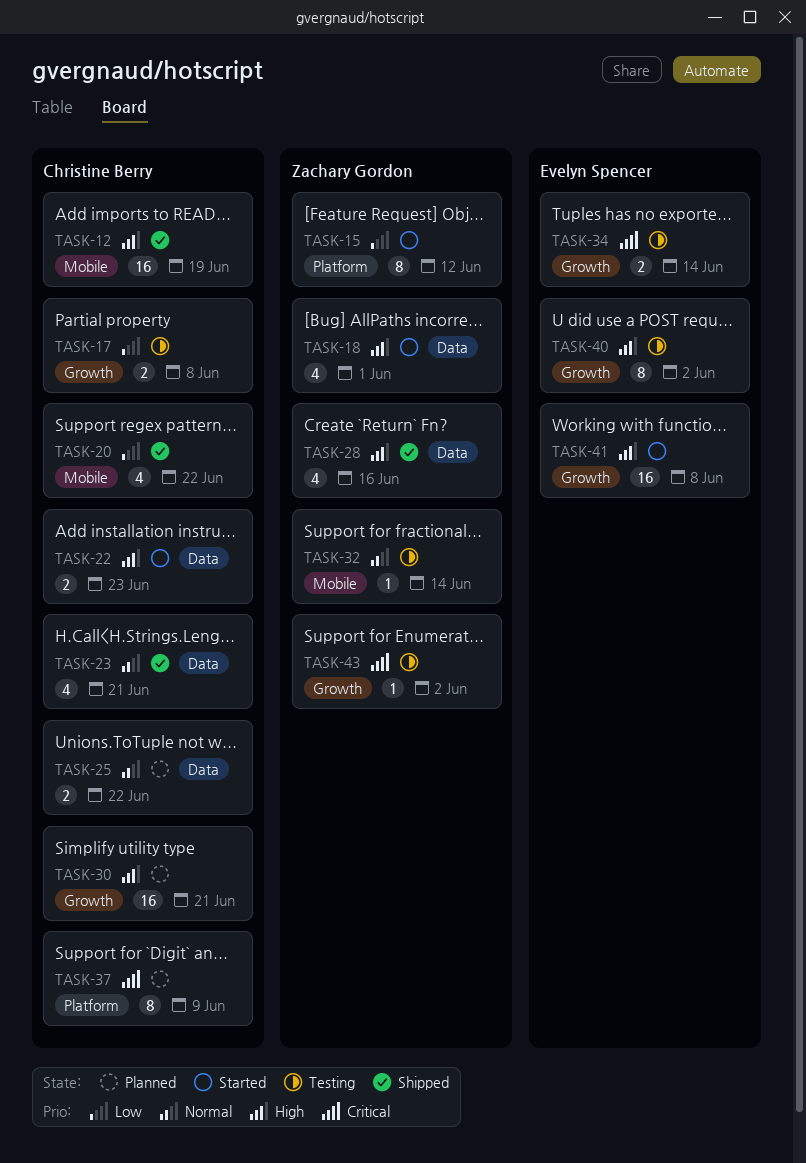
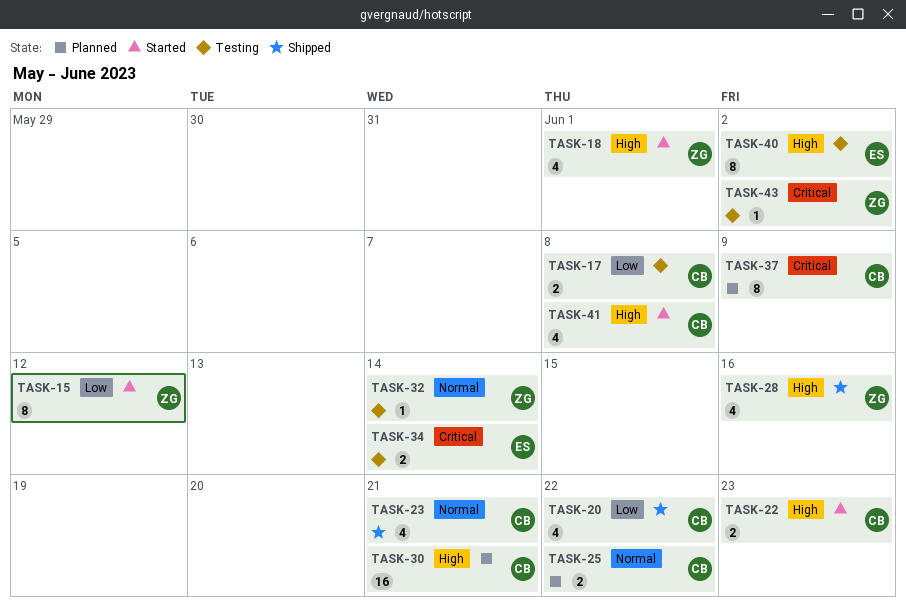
TASK-12: present -> none
TASK-41, owner: Evelyn Spencer -> Christine Berry
TASK-41, estimate: 16 -> 4

